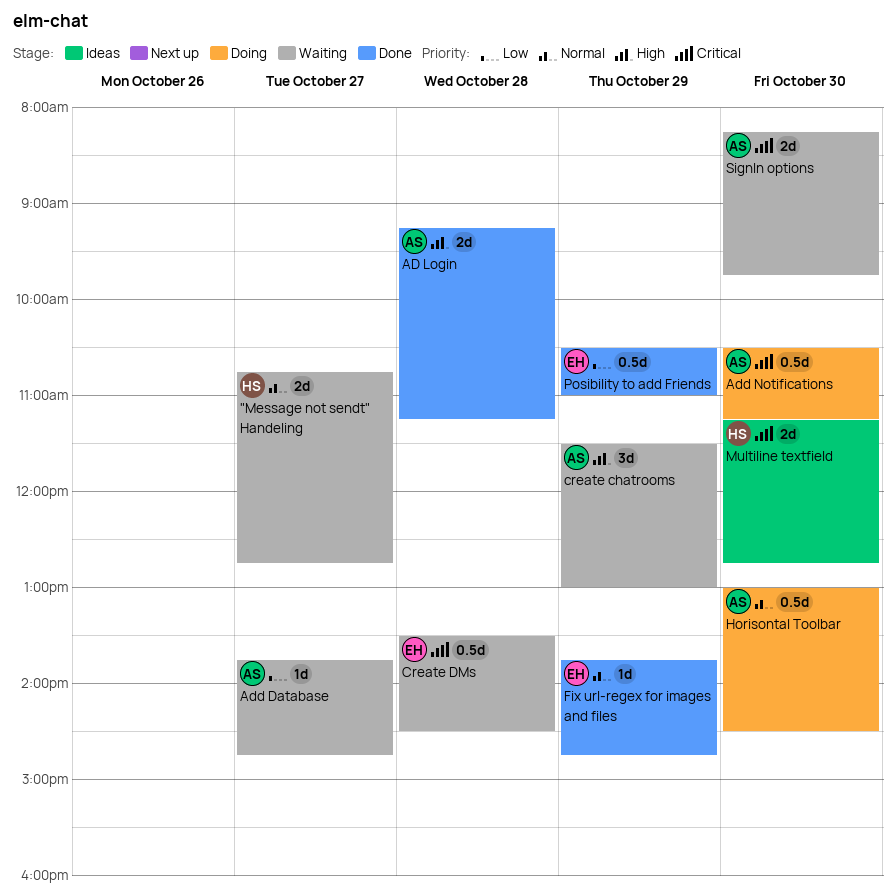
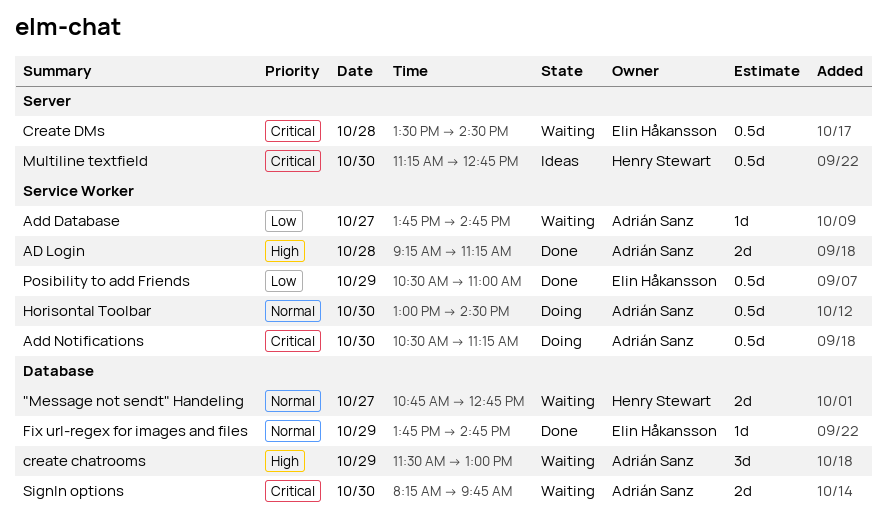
Multiline textfield, estimate: 2d -> 0.5d

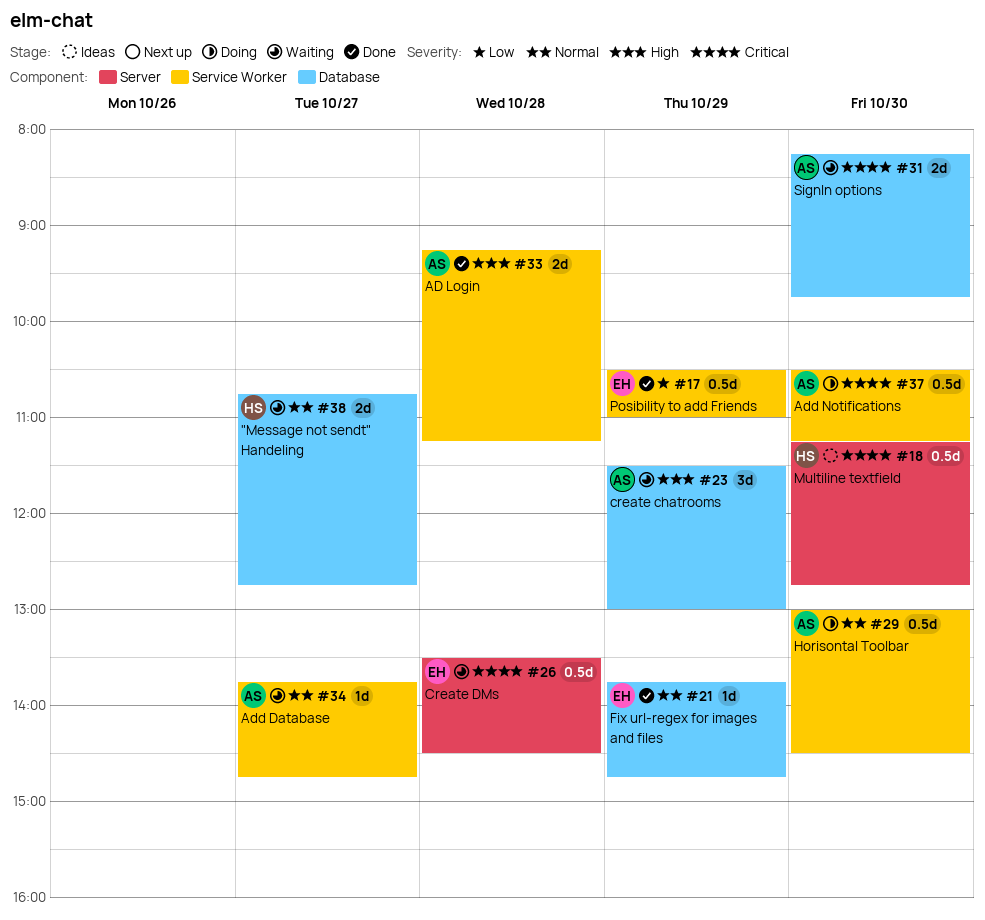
Add Database, priority: Low -> Normal

